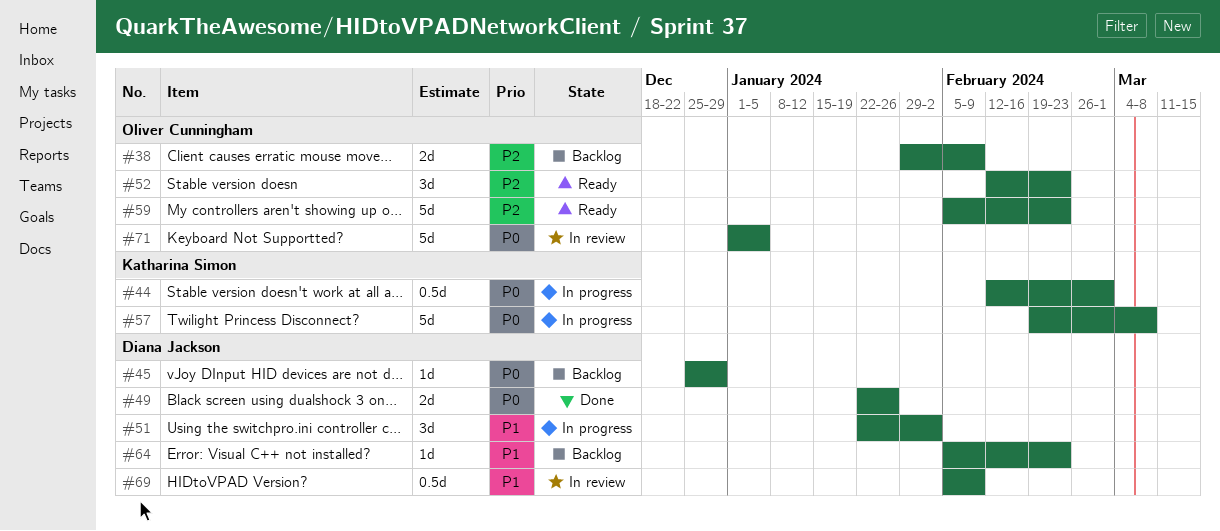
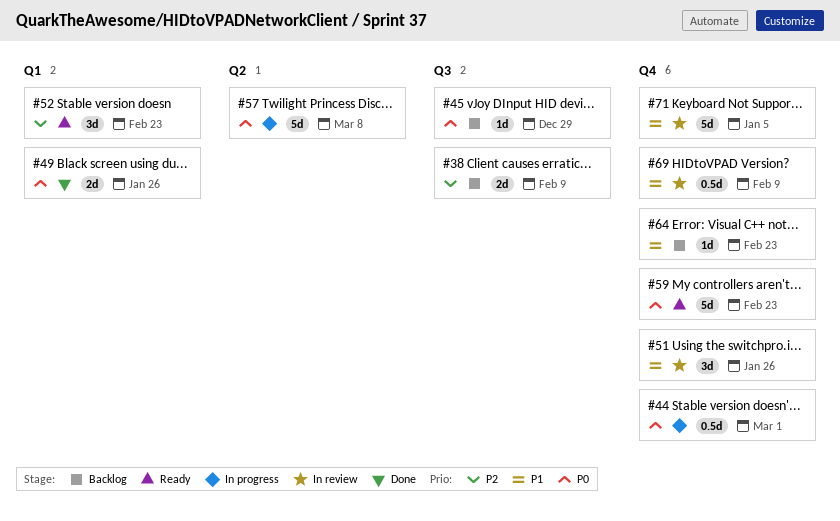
#51, status: In progress -> In review
#51, due: Feb 2 -> Jan 26
#59, priority: P2 -> P0
#71, priority: P0 -> P1

